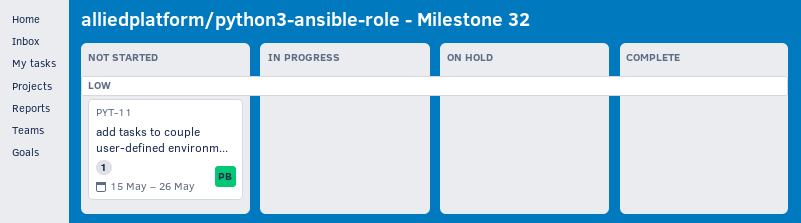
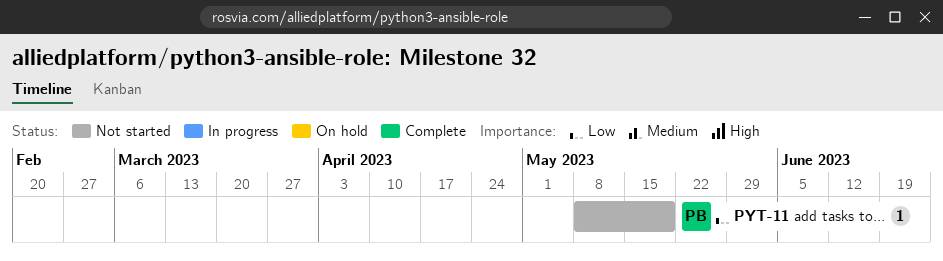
PYT-11, start: May 15 -> May 8
PYT-11, due: May 26 -> May 19

